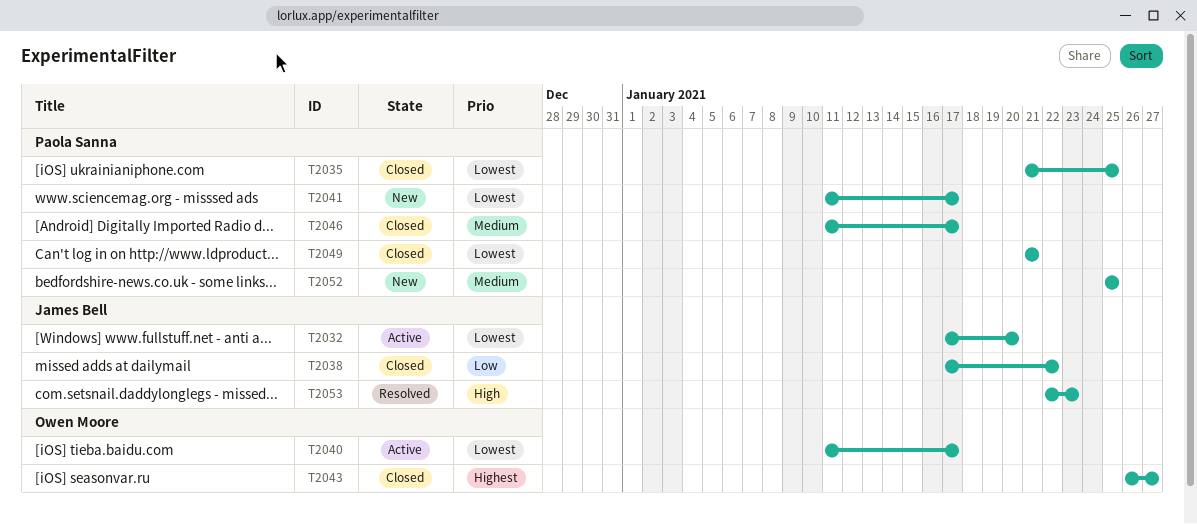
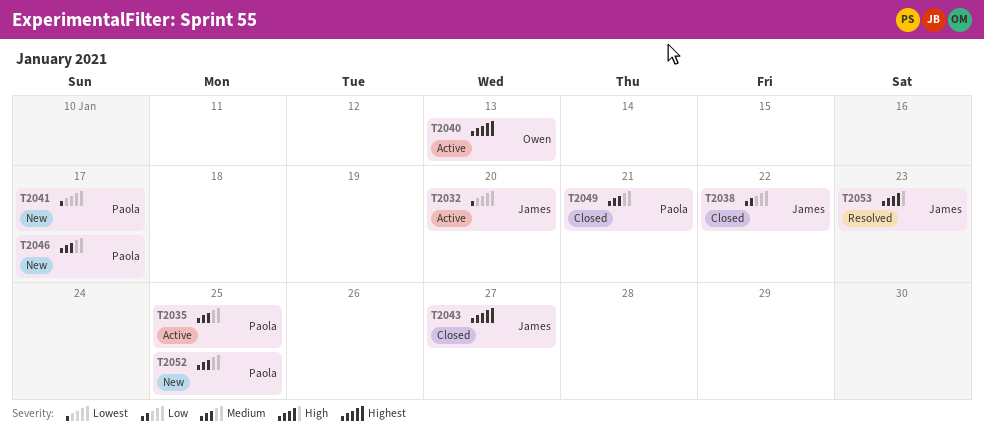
T2035, status: Closed -> Active
T2035, priority: Lowest -> Medium
T2040, priority: Lowest -> Highest
T2040, due: Jan 17 -> Jan 13
T2043, owner: Owen Moore -> James Bell
T2046, status: Closed -> New
T2049, priority: Lowest -> Medium

